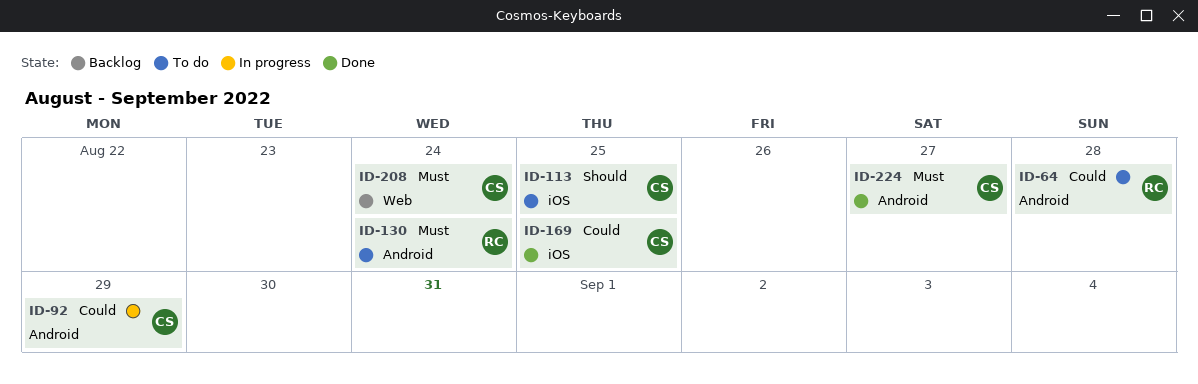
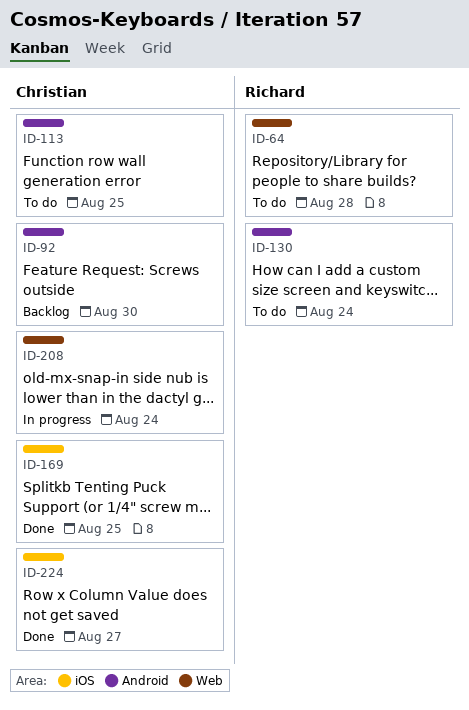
ID-64, label: Android -> Web
ID-92, status: In progress -> Backlog
ID-92, due: Aug 29 -> Aug 30
ID-113, label: iOS -> Android
ID-208, status: Backlog -> In progress
ID-224, label: Android -> iOS

